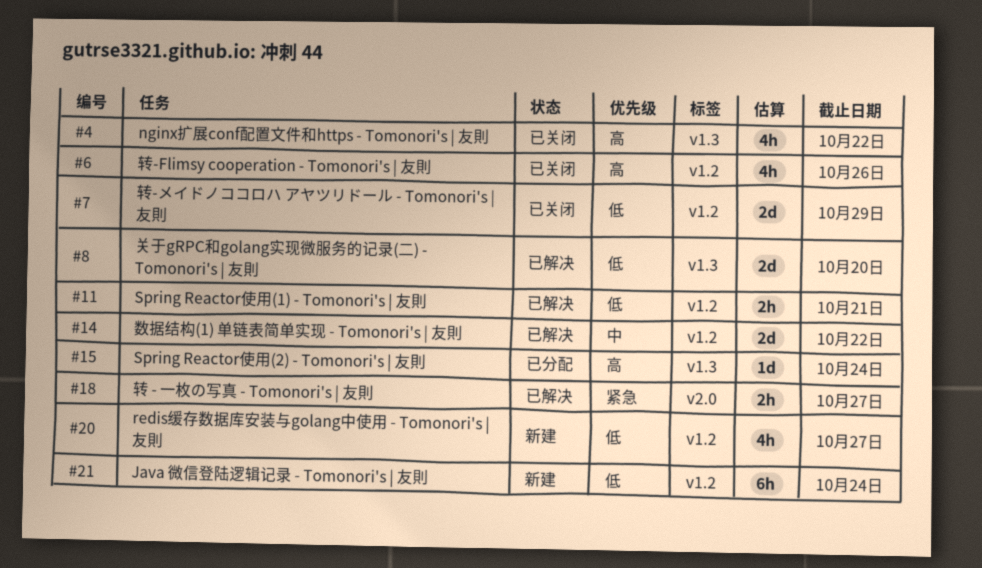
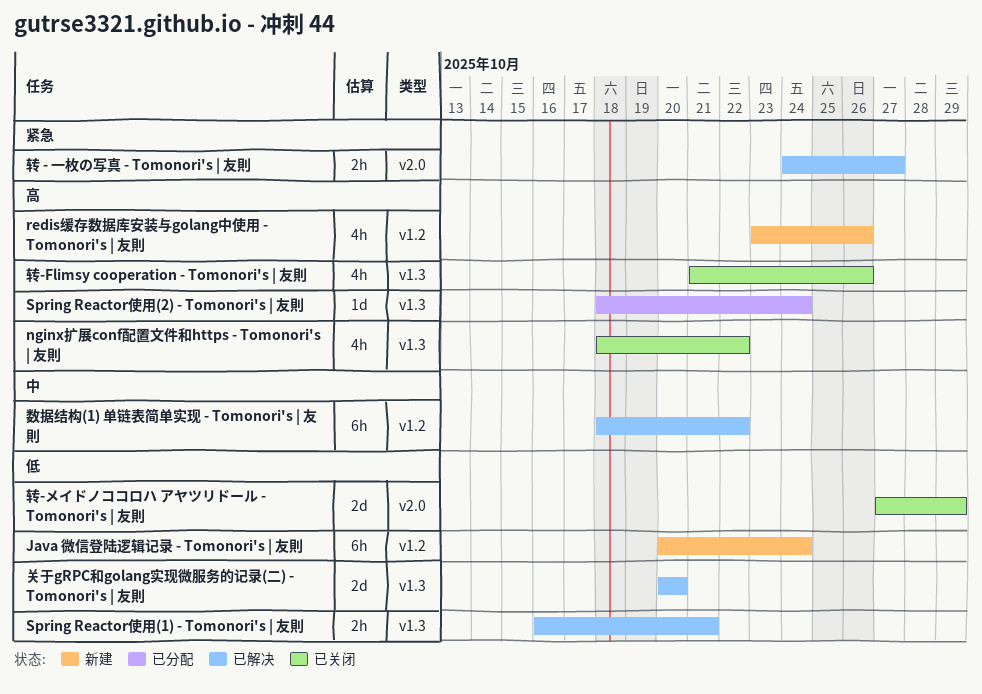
redis缓存数据库安装与golang中使用 - Tomonori's | 友則, priority: 低 -> 高
redis缓存数据库安装与golang中使用 - Tomonori's | 友則, due: Oct 27 -> Oct 26
Spring Reactor使用(1) - Tomonori's | 友則, label: v1.2 -> v1.3
数据结构(1) 单链表简单实现 - Tomonori's | 友則, estimate: 2d -> 6h
转-Flimsy cooperation - Tomonori's | 友則, label: v1.2 -> v1.3
转-メイドノココロハ アヤツリドール - Tomonori's | 友則, label: v1.2 -> v2.0

